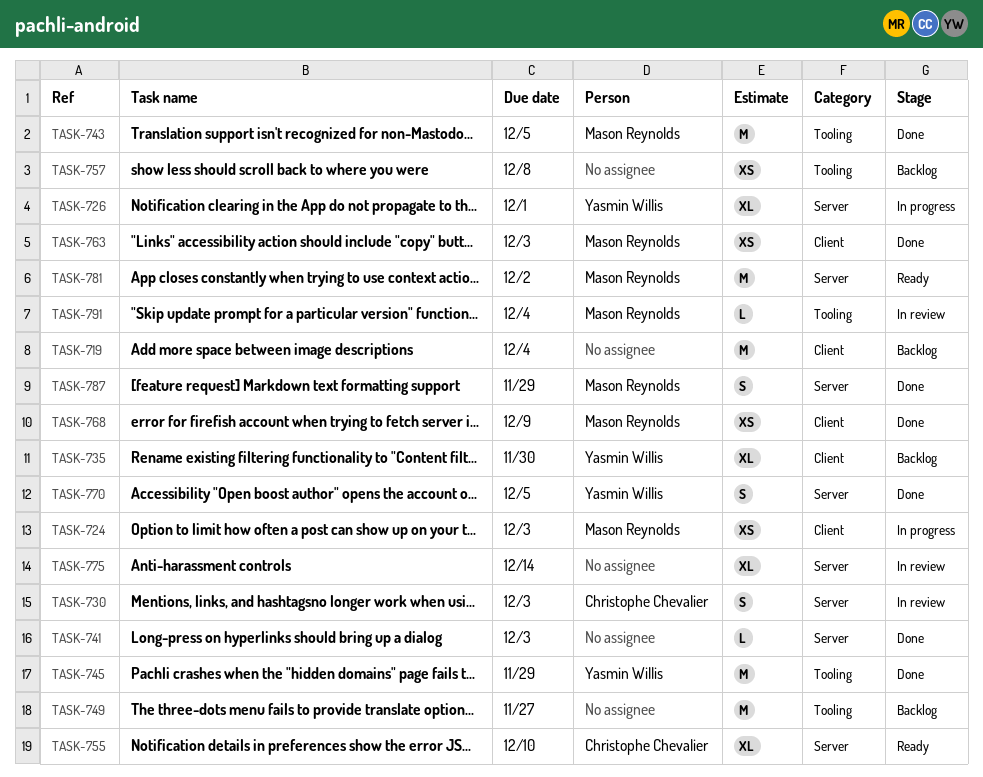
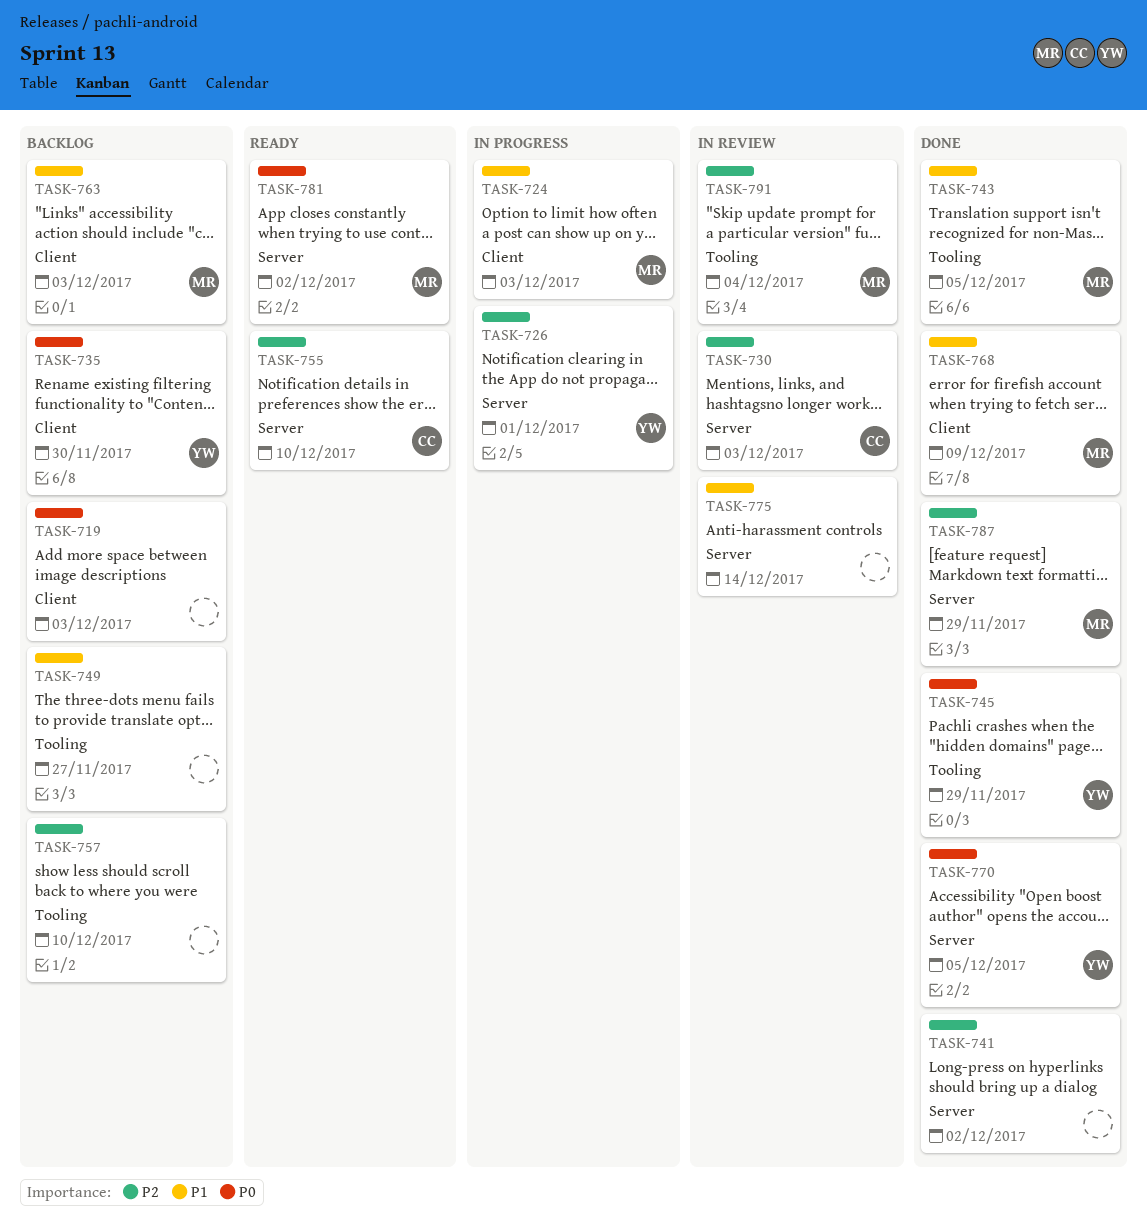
TASK-719, due: Dec 4 -> Dec 3
TASK-741, due: Dec 3 -> Dec 2
TASK-757, due: Dec 8 -> Dec 10
TASK-763, status: Done -> Backlog

